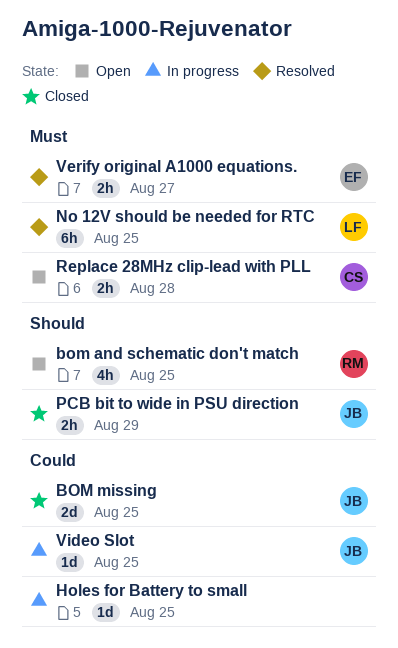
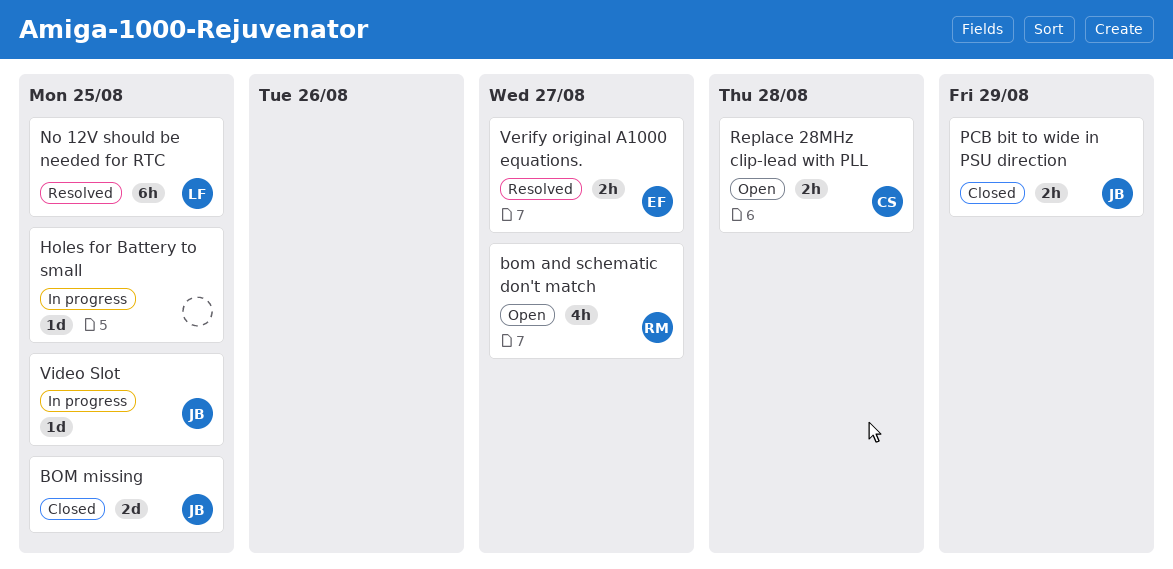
bom and schematic don't match, due: Aug 25 -> Aug 27

